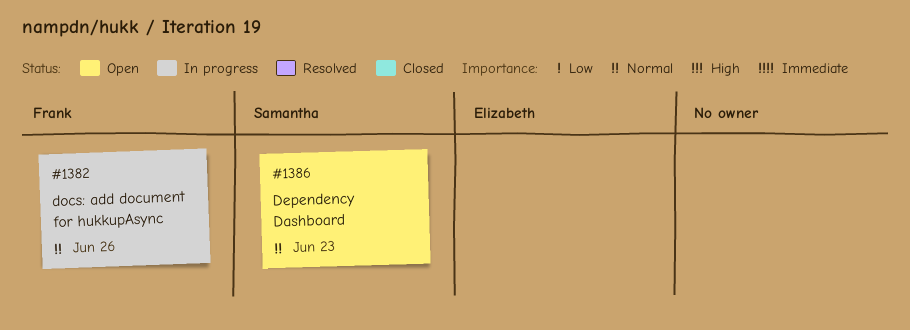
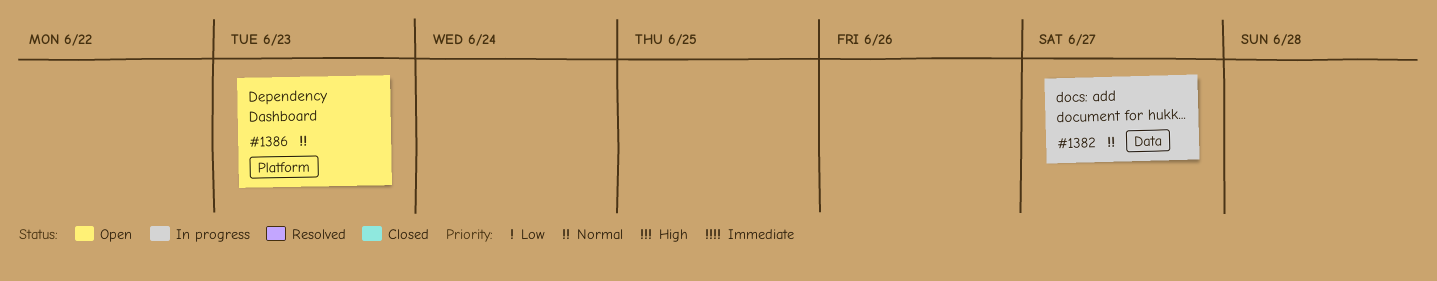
#1382, due: Jun 26 -> Jun 27

